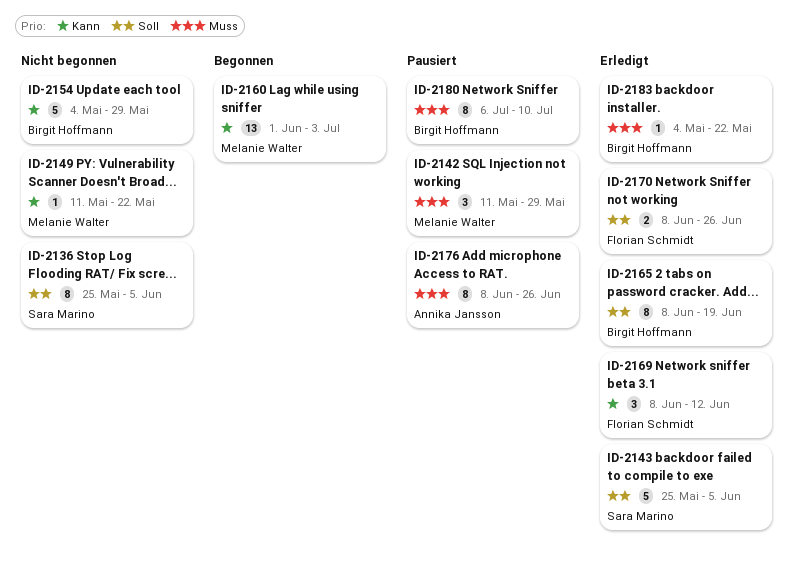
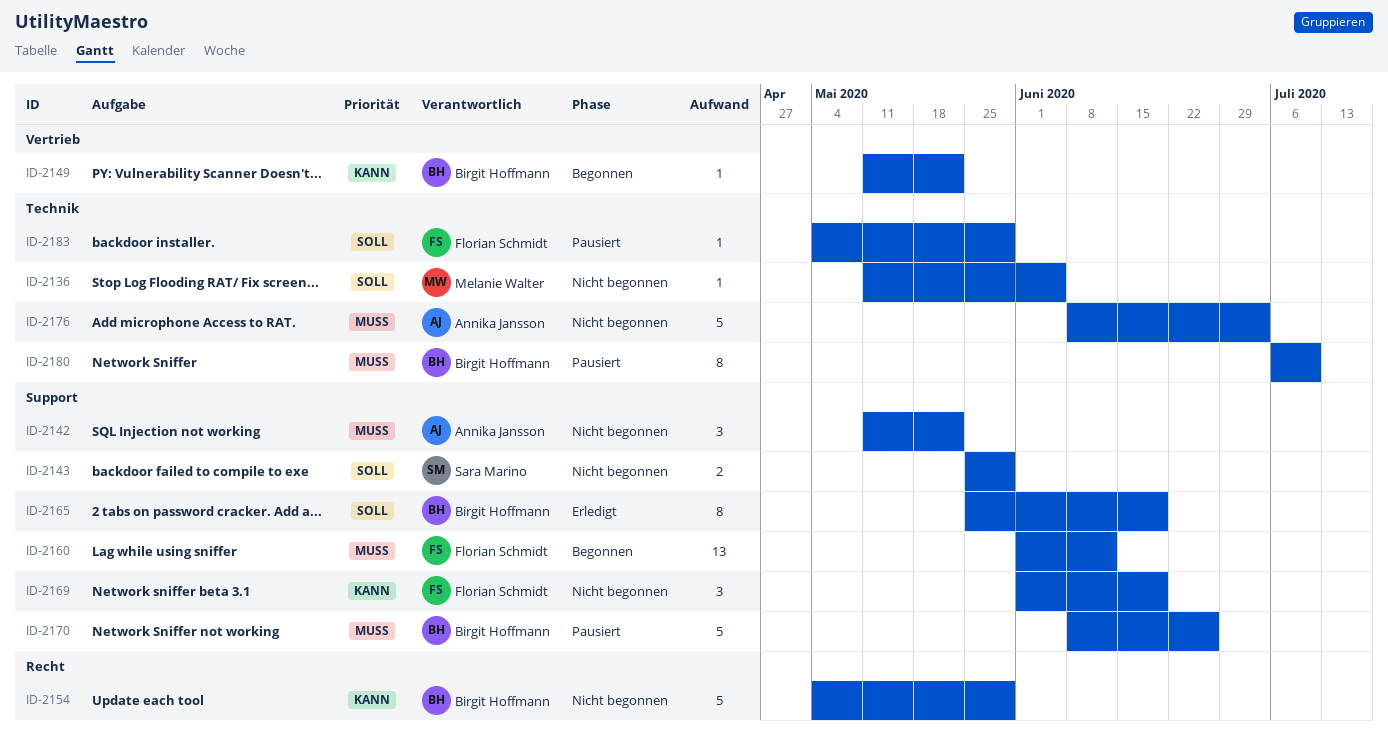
ID-2136, owner: Sara Marino -> Melanie Walter
ID-2136, estimate: 8 -> 1
ID-2136, start: May 25 -> May 11
ID-2142, status: Pausiert -> Nicht begonnen
ID-2142, owner: Melanie Walter -> Annika Jansson
ID-2142, due: May 29 -> May 22
ID-2143, status: Erledigt -> Nicht begonnen
ID-2143, estimate: 5 -> 2
ID-2143, due: Jun 5 -> May 29
ID-2149, status: Nicht begonnen -> Begonnen
ID-2149, owner: Melanie Walter -> Birgit Hoffmann
ID-2160, owner: Melanie Walter -> Florian Schmidt
ID-2160, priority: Kann -> Muss
ID-2160, due: Jul 3 -> Jun 12
ID-2165, start: Jun 8 -> May 25
ID-2169, status: Erledigt -> Nicht begonnen
ID-2169, start: Jun 8 -> Jun 1
ID-2169, due: Jun 12 -> Jun 19
ID-2170, status: Erledigt -> Pausiert
ID-2170, owner: Florian Schmidt -> Birgit Hoffmann
ID-2170, priority: Soll -> Muss
ID-2170, estimate: 2 -> 5
ID-2176, status: Pausiert -> Nicht begonnen
ID-2176, estimate: 8 -> 5
ID-2176, due: Jun 26 -> Jul 3
ID-2183, status: Erledigt -> Pausiert
ID-2183, owner: Birgit Hoffmann -> Florian Schmidt
ID-2183, priority: Muss -> Soll
ID-2183, due: May 22 -> May 29

